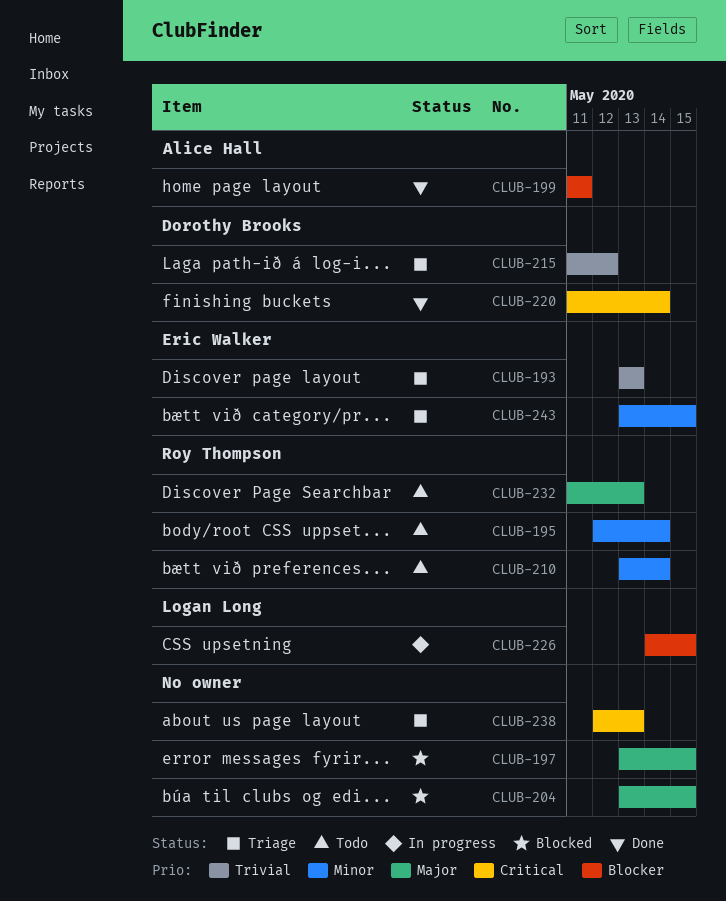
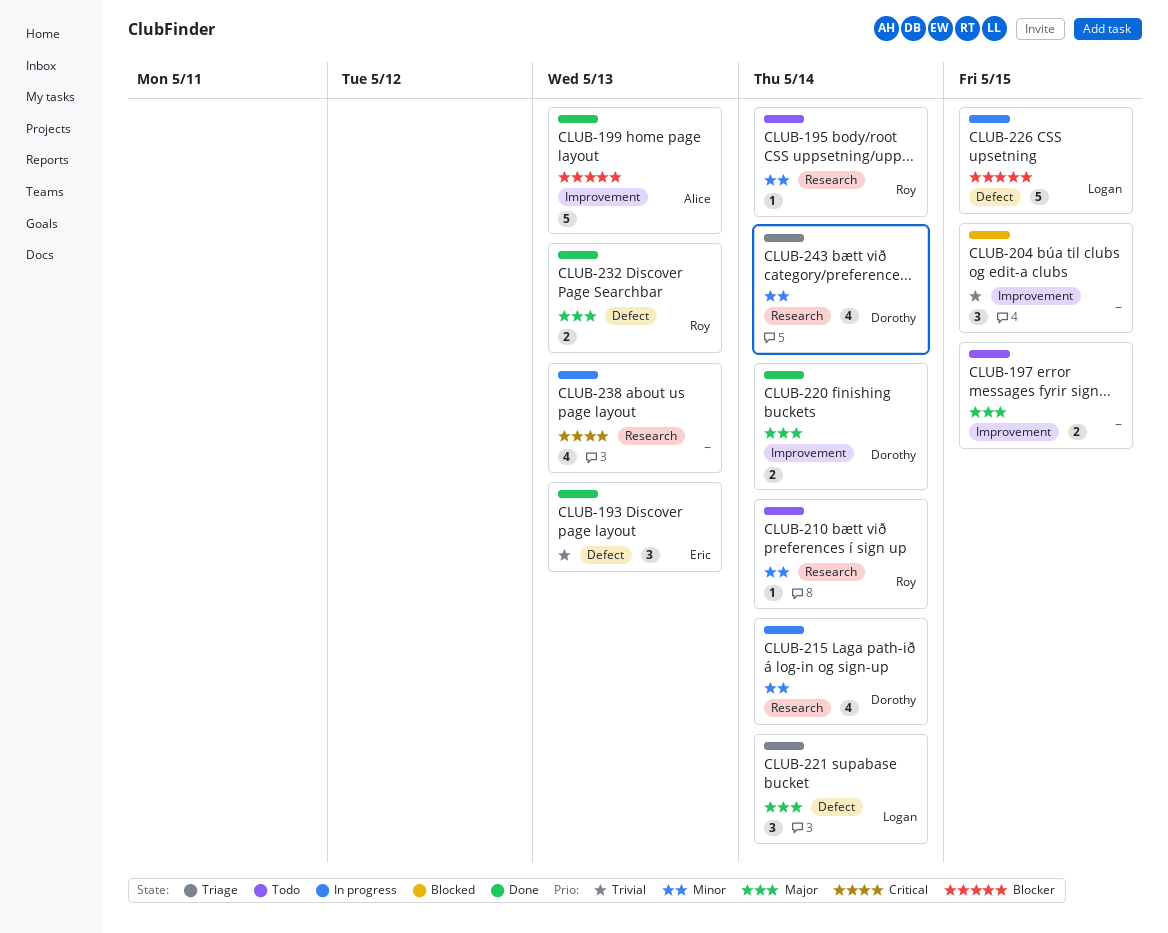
CLUB-193, status: Triage -> Done
CLUB-197, status: Blocked -> Todo
CLUB-199, due: May 11 -> May 13
CLUB-204, priority: Major -> Trivial
CLUB-215, status: Triage -> In progress
CLUB-215, priority: Trivial -> Minor
CLUB-215, due: May 12 -> May 14
CLUB-220, priority: Critical -> Major
CLUB-221: none -> present
CLUB-232, status: Todo -> Done
CLUB-238, status: Triage -> In progress
CLUB-243, owner: Eric Walker -> Dorothy Brooks
CLUB-243, due: May 15 -> May 14

